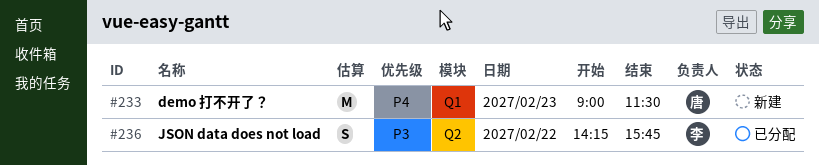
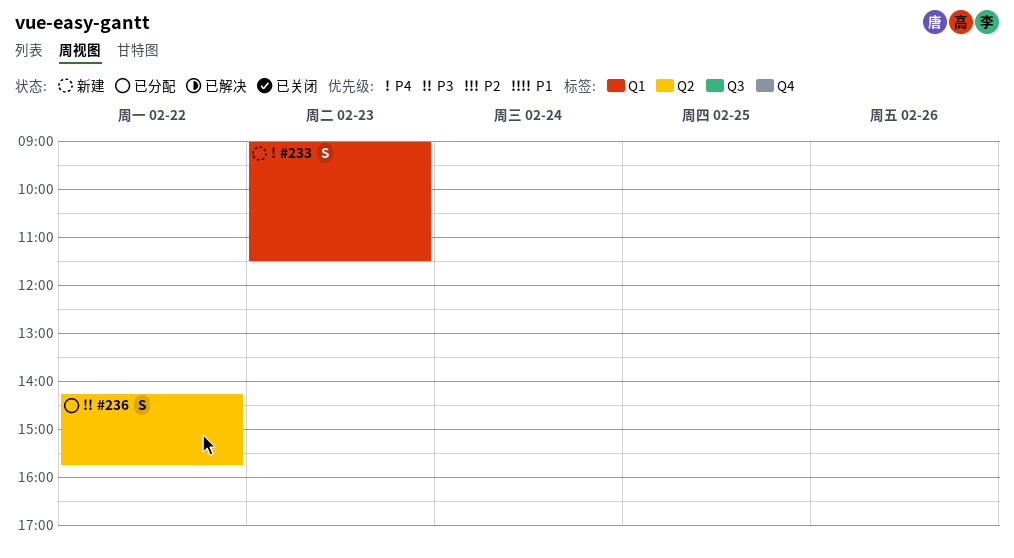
#233, estimate: M -> S

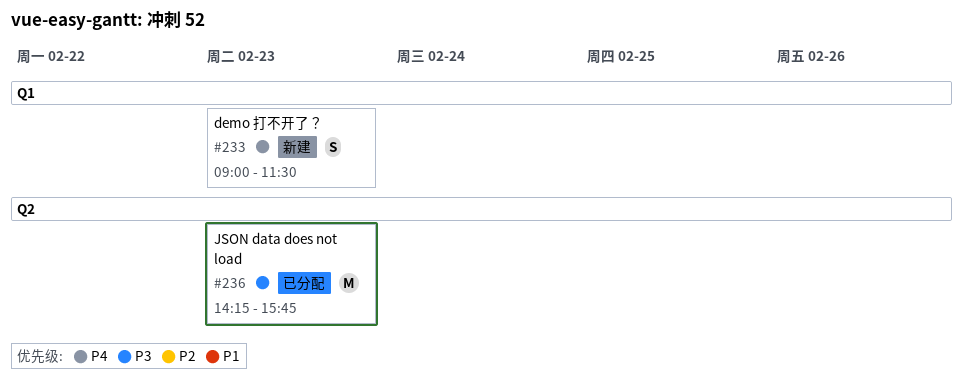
#236, estimate: S -> M
#236, day: Feb 22 -> Feb 23

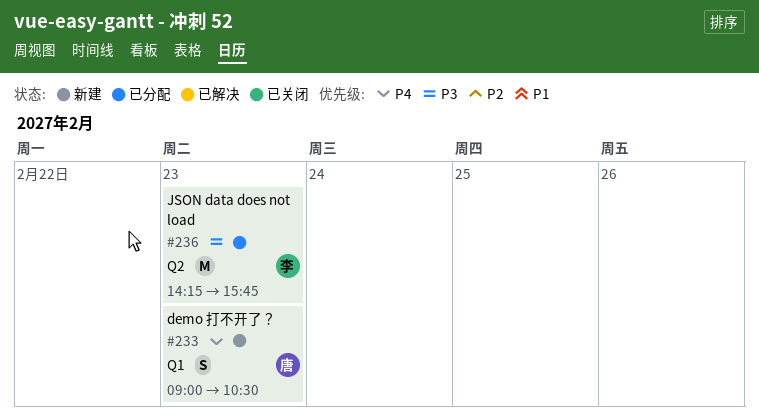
#233, ends: 11:30 -> 10:30

